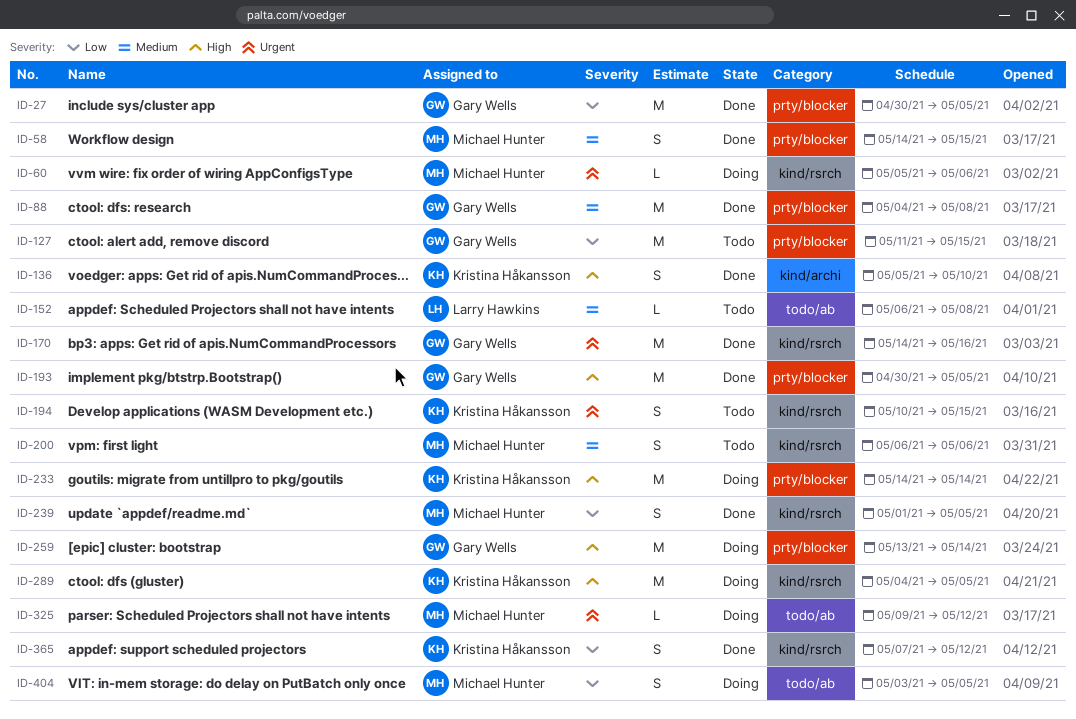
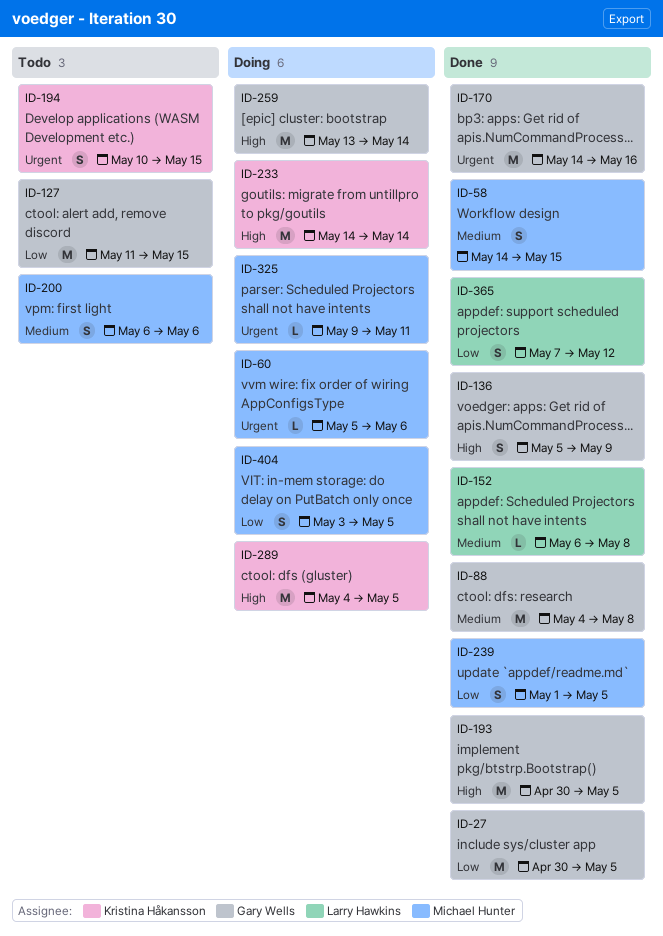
ID-136, owner: Kristina Håkansson -> Gary Wells
ID-136, due: May 10 -> May 9
ID-152, status: Todo -> Done
ID-325, due: May 12 -> May 11
ID-365, owner: Kristina Håkansson -> Larry Hawkins

